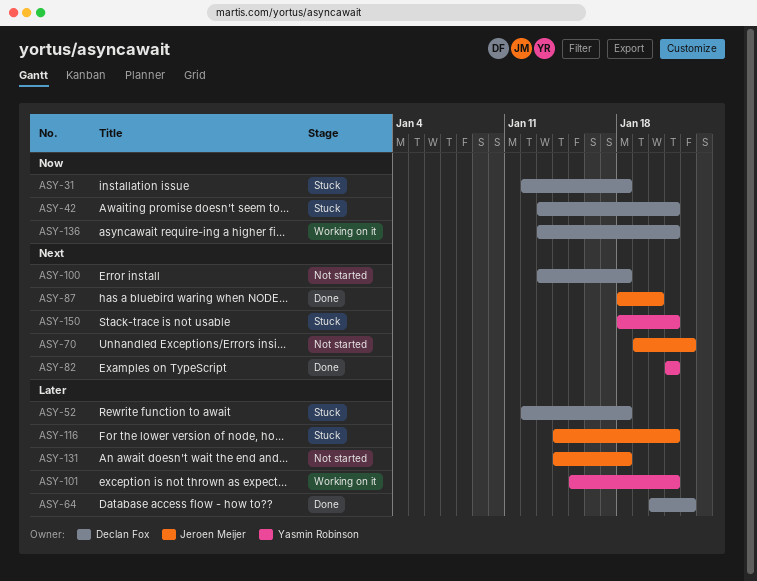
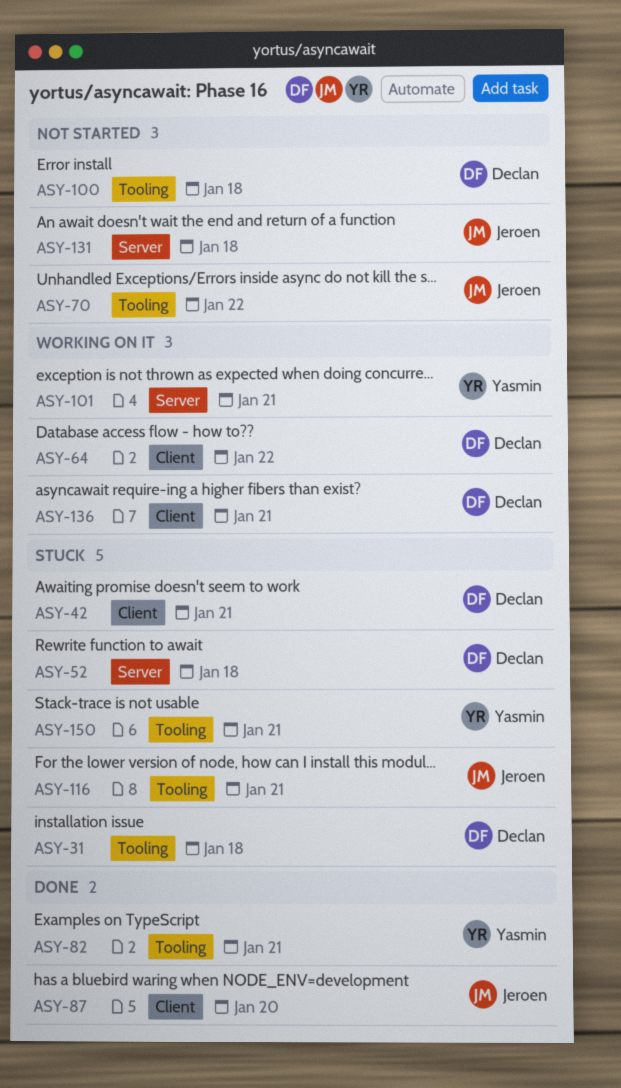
ASY-64, status: Done -> Working on it

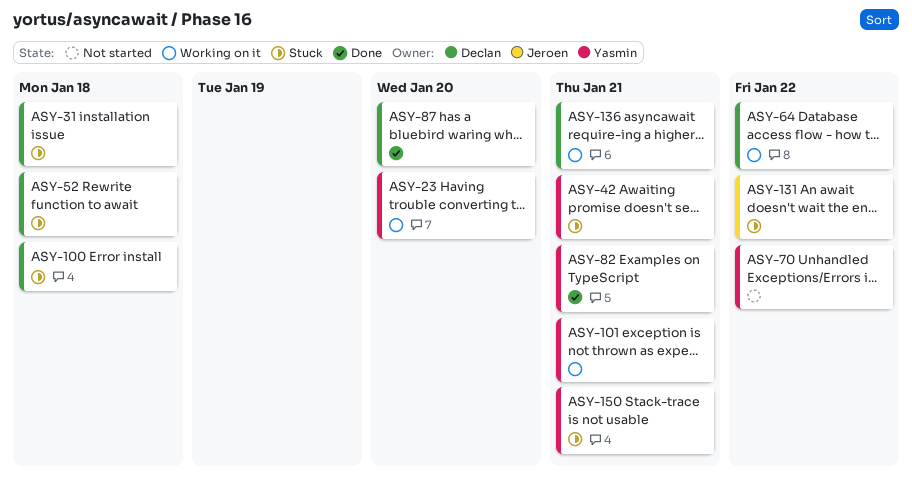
ASY-23: none -> present
ASY-42, owner: Declan -> Yasmin
ASY-70, owner: Jeroen -> Yasmin
ASY-87, owner: Jeroen -> Declan
ASY-100, status: Not started -> Stuck
ASY-116: present -> none
ASY-131, status: Not started -> Stuck
ASY-131, due: Jan 18 -> Jan 22

